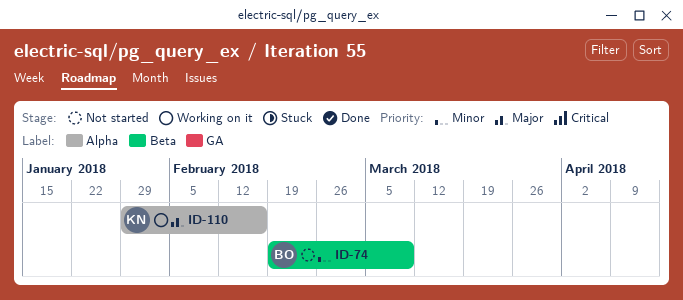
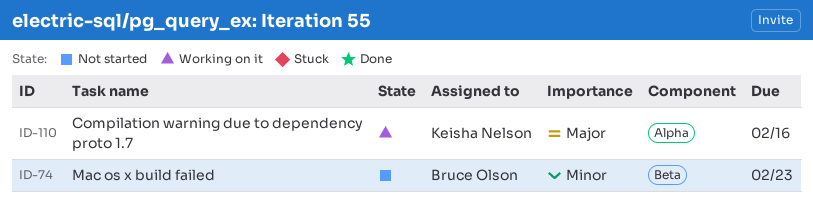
ID-74, due: Mar 9 -> Feb 23

